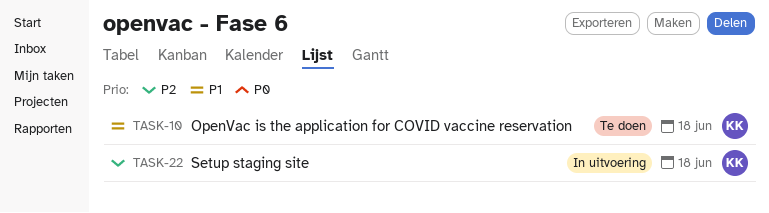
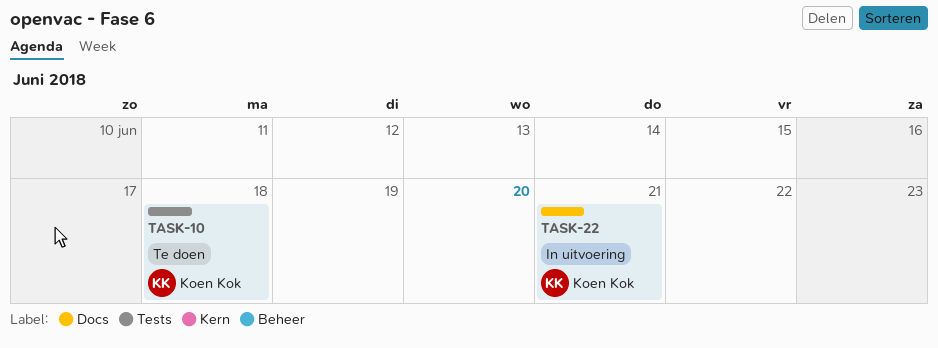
TASK-22, due: Jun 18 -> Jun 21

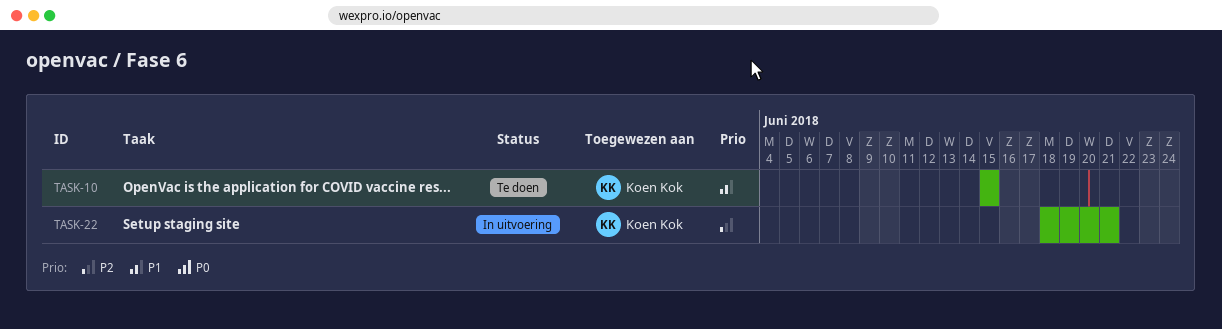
TASK-10, due: Jun 18 -> Jun 15

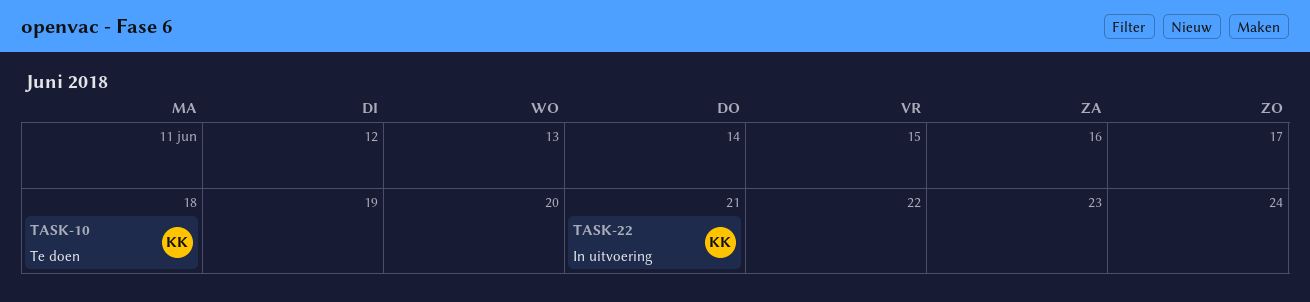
TASK-10, due: Jun 15 -> Jun 18

